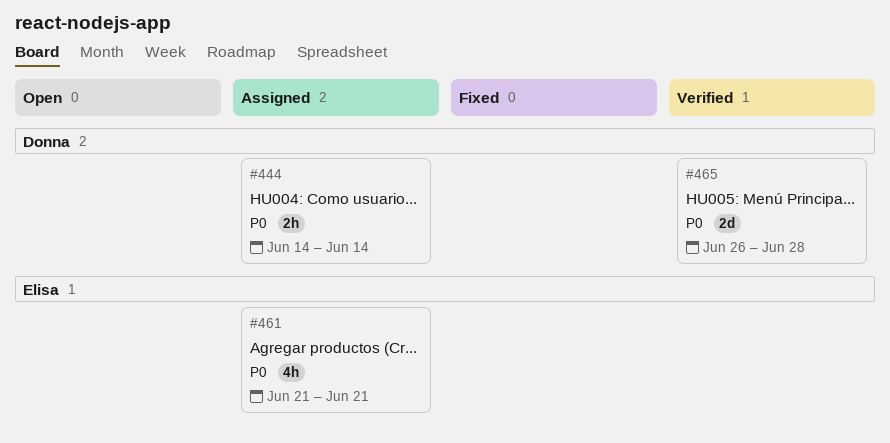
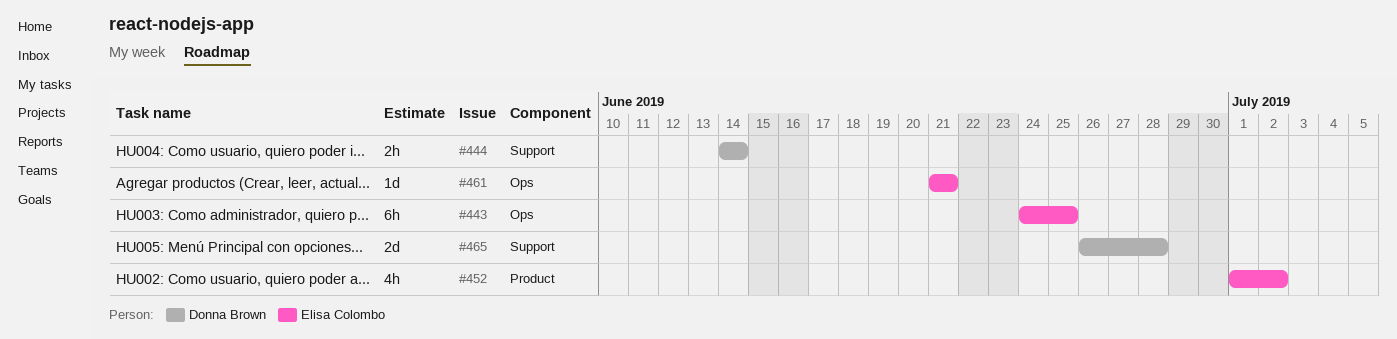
#443: none -> present
#452: none -> present
#461, estimate: 4h -> 1d

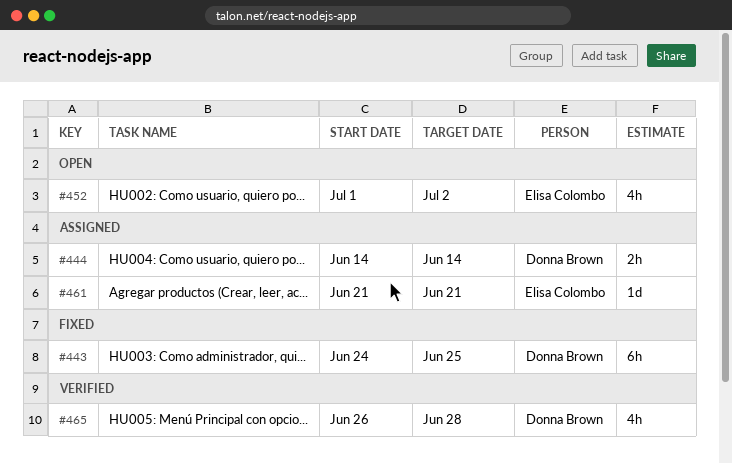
#443, owner: Elisa Colombo -> Donna Brown
#465, estimate: 2d -> 4h

